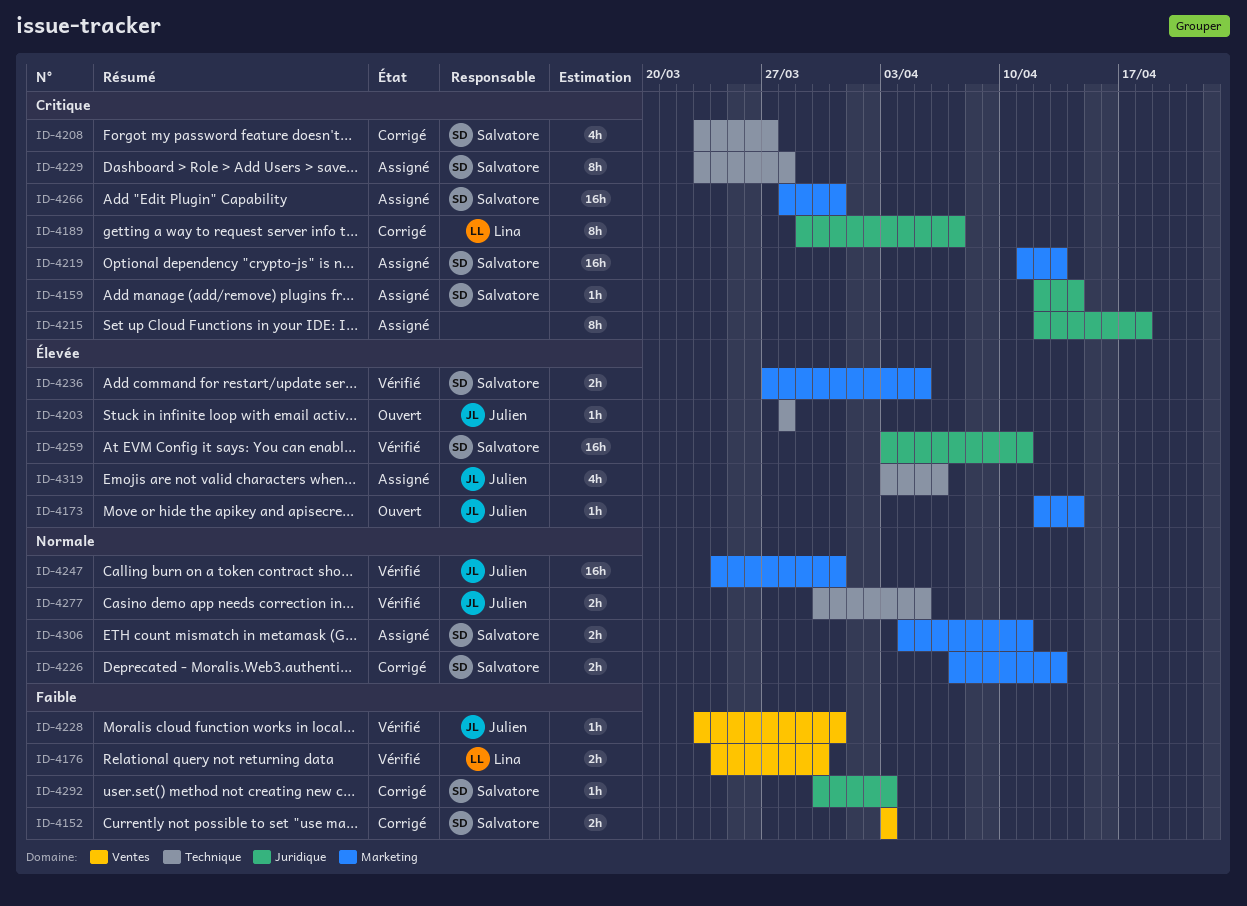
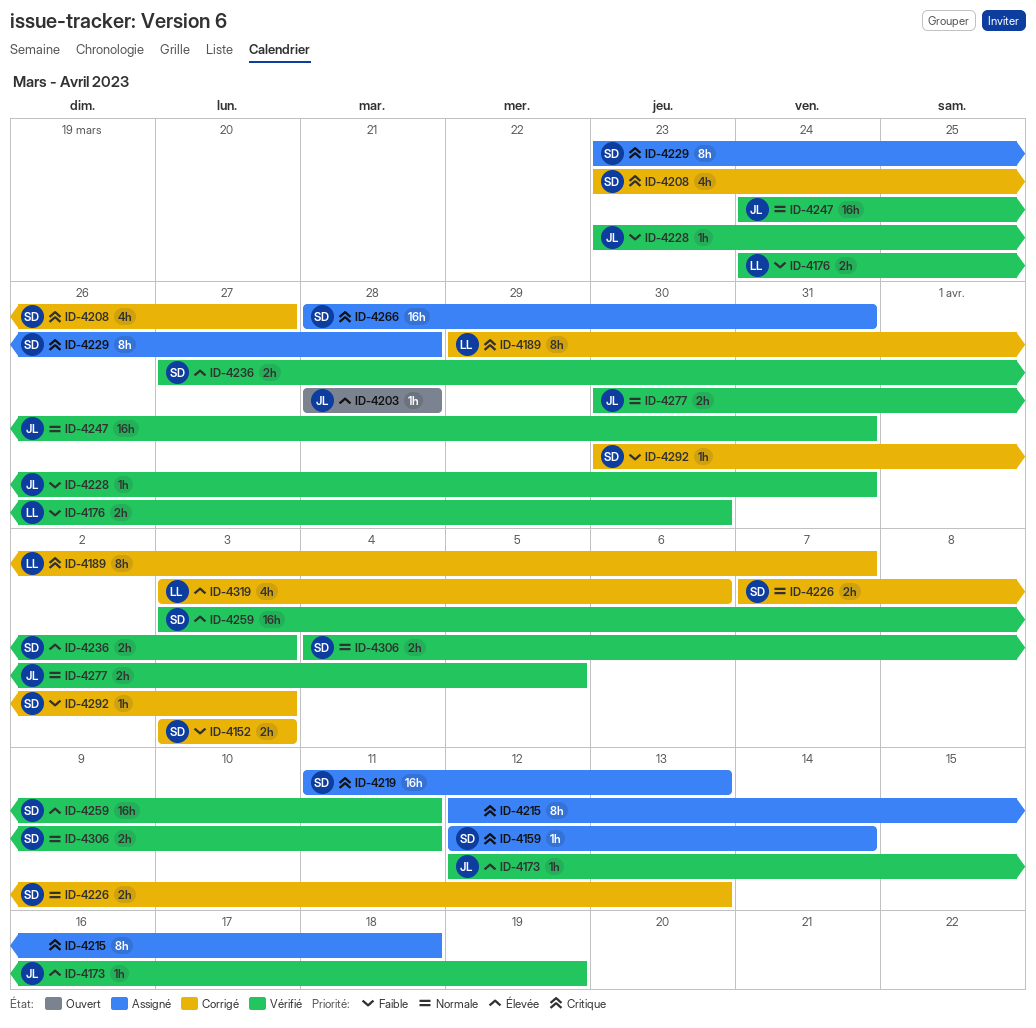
ID-4173, status: Ouvert -> Vérifié
ID-4173, due: Apr 14 -> Apr 19
ID-4236, due: Apr 5 -> Apr 3
ID-4306, status: Assigné -> Vérifié
ID-4319, status: Assigné -> Corrigé
ID-4319, owner: Julien -> Lina

